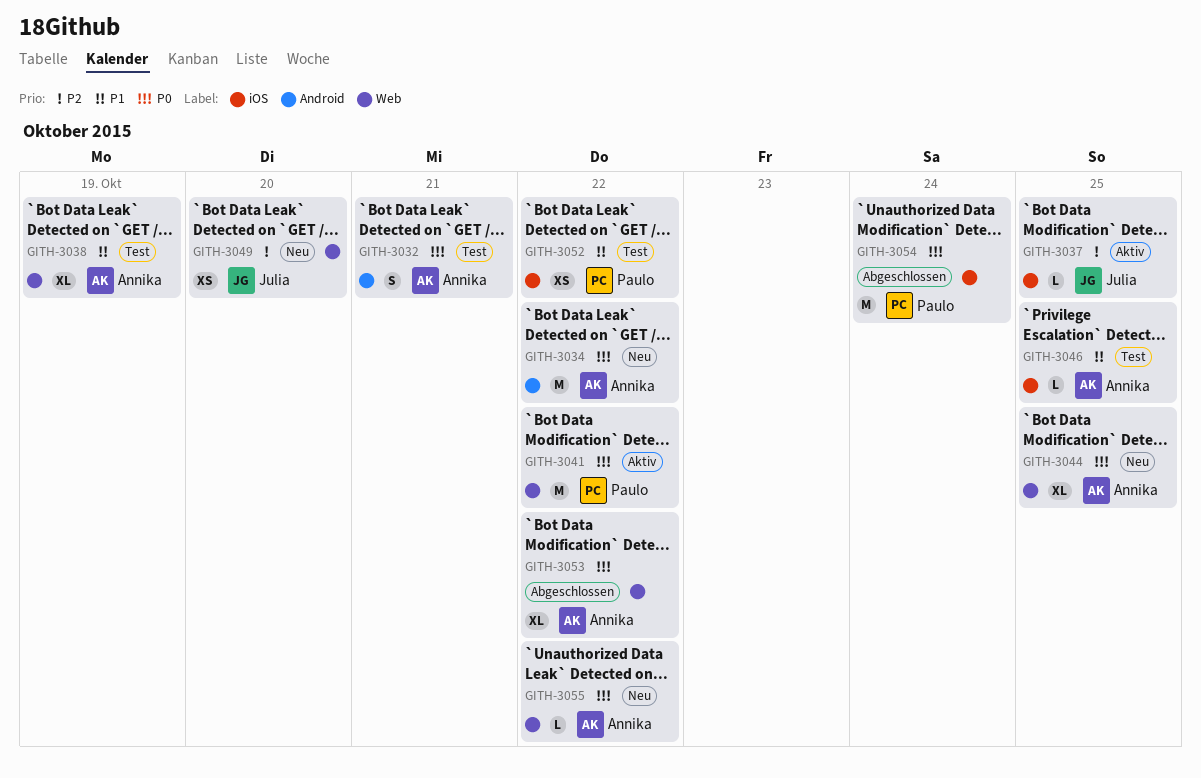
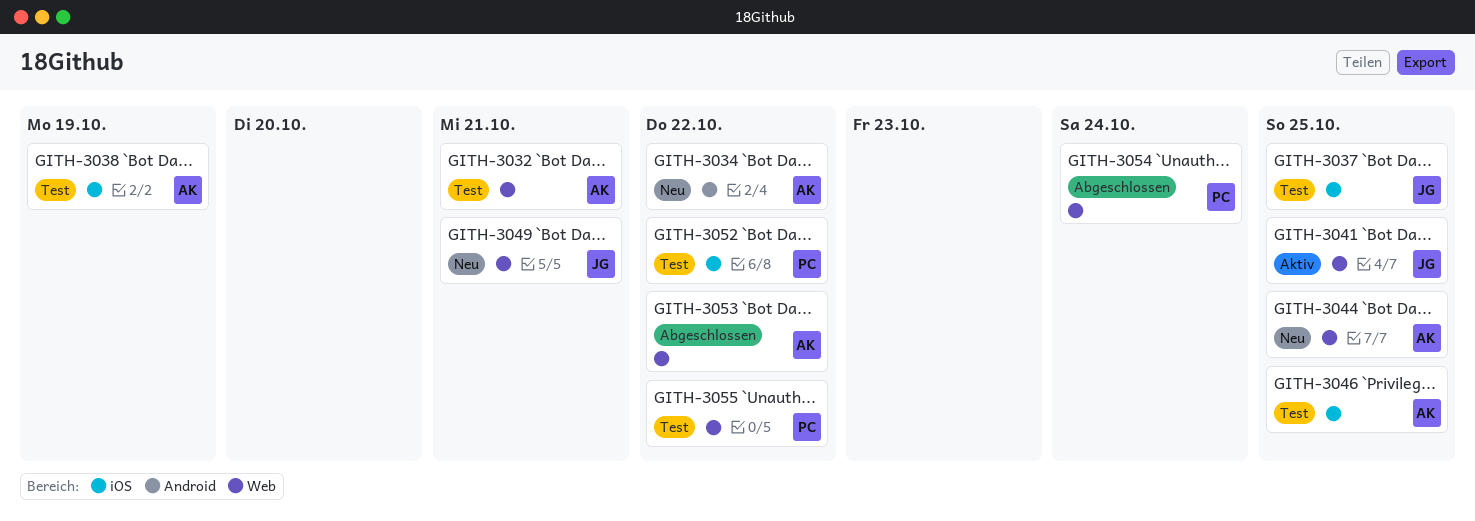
GITH-3032, label: Android -> Web
GITH-3037, status: Aktiv -> Test
GITH-3038, label: Web -> iOS
GITH-3041, owner: Paulo -> Julia
GITH-3041, due: Oct 22 -> Oct 25
GITH-3049, due: Oct 20 -> Oct 21
GITH-3054, label: iOS -> Web
GITH-3055, status: Neu -> Test
GITH-3055, owner: Annika -> Paulo

